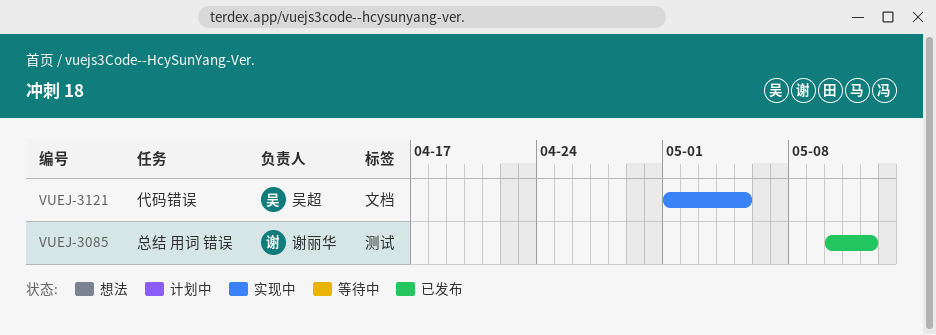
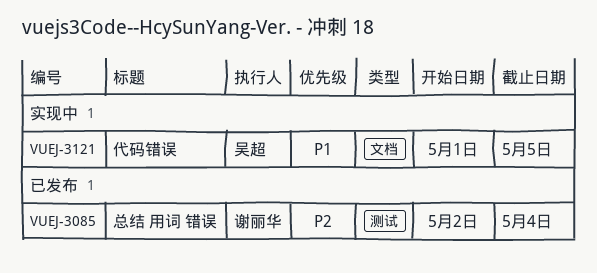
VUEJ-3085, start: May 10 -> May 2
VUEJ-3085, due: May 12 -> May 4

